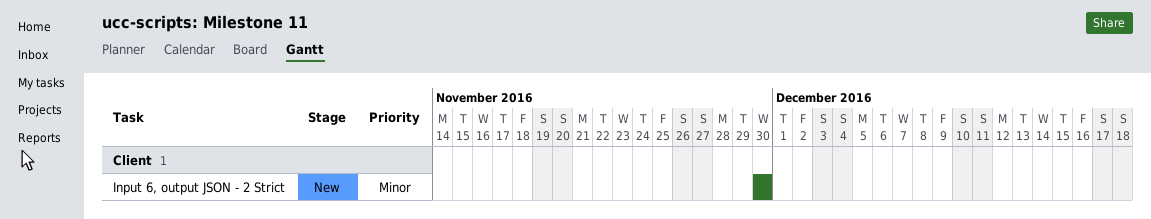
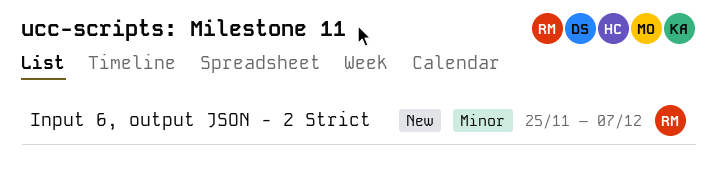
Input 6, output JSON - 2 Strict, start: Nov 30 -> Nov 25
Input 6, output JSON - 2 Strict, due: Nov 30 -> Dec 7

